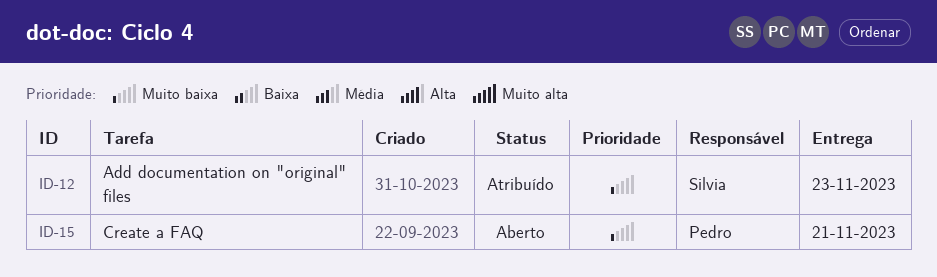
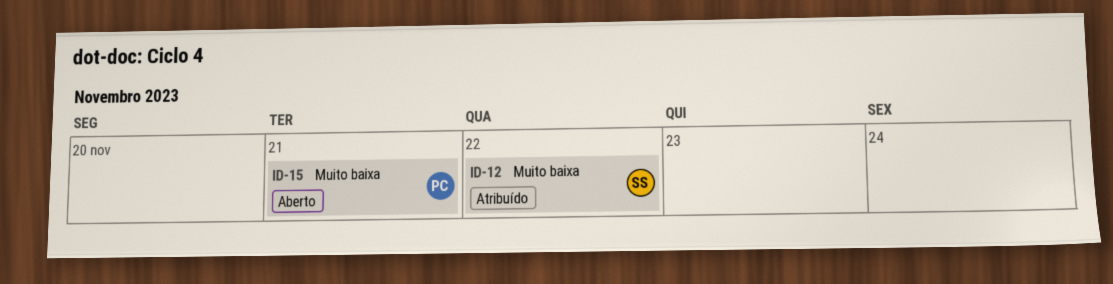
ID-12, due: Nov 23 -> Nov 22

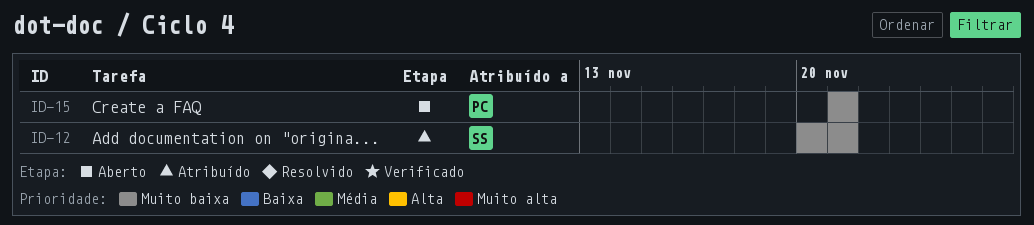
ID-12, due: Nov 22 -> Nov 21

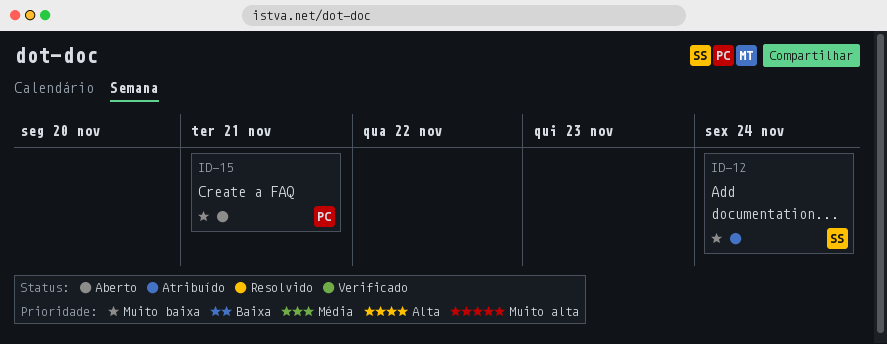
ID-12, due: Nov 21 -> Nov 24

